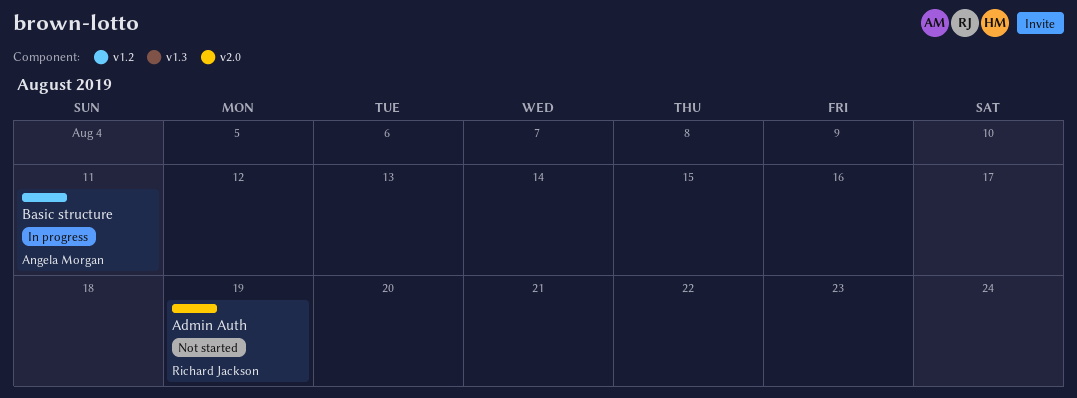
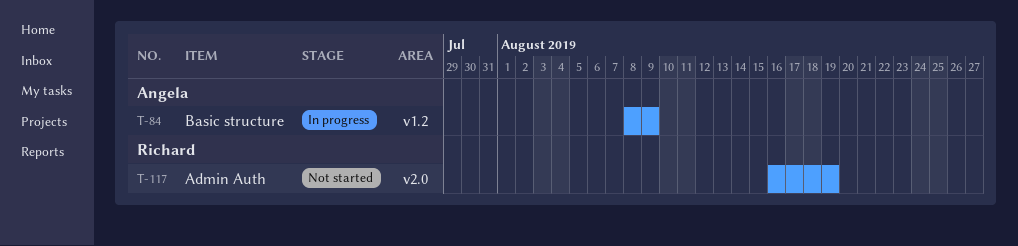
Basic structure, due: Aug 11 -> Aug 9

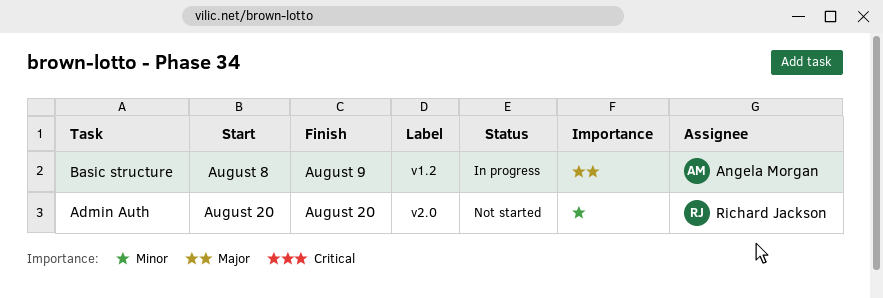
Admin Auth, start: Aug 16 -> Aug 20
Admin Auth, due: Aug 19 -> Aug 20

